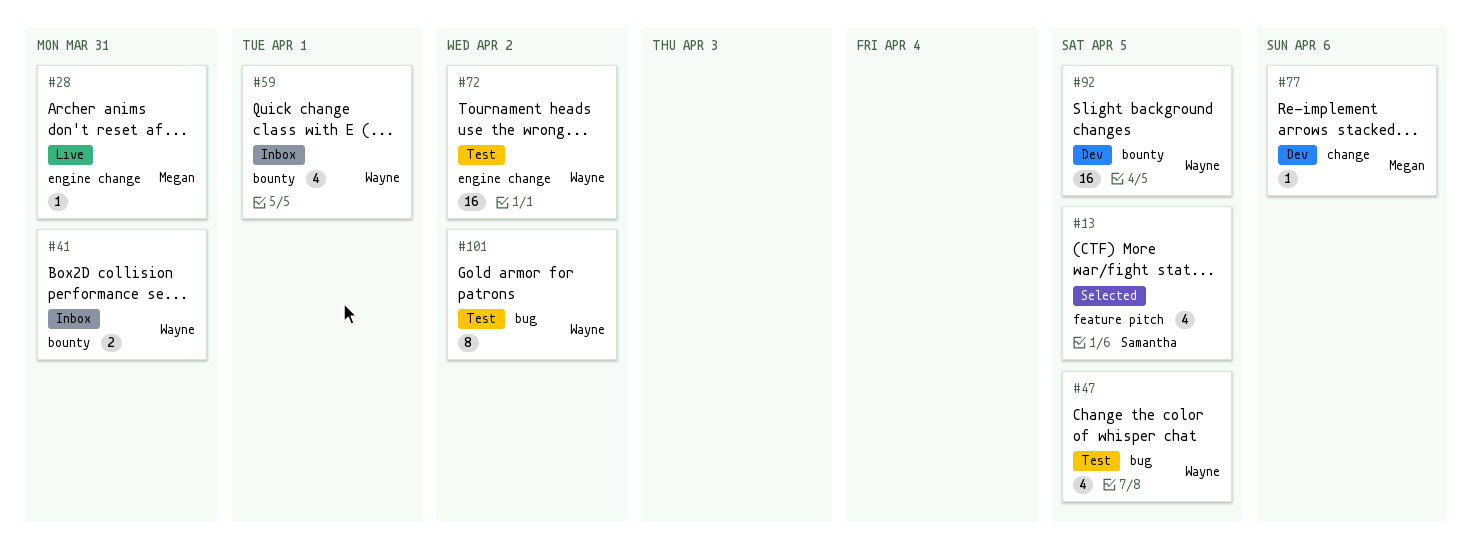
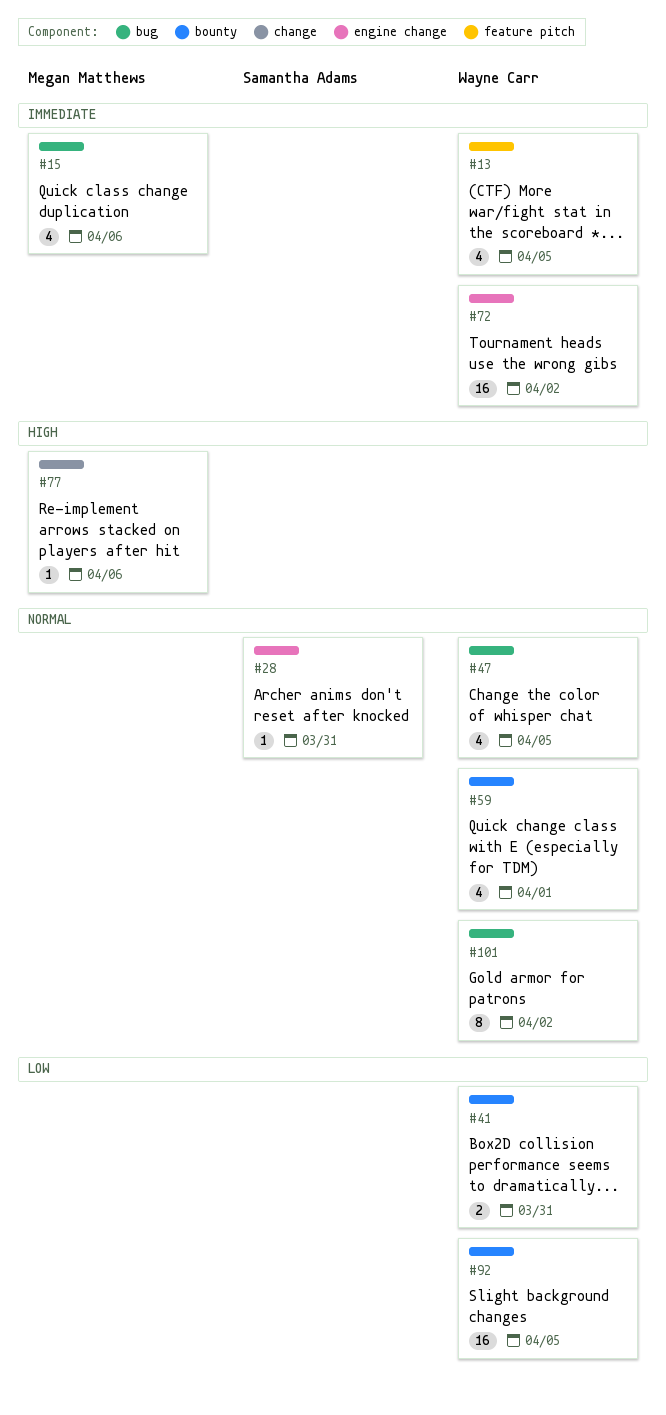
#13, owner: Samantha Adams -> Wayne Carr
#15: none -> present
#28, owner: Megan Matthews -> Samantha Adams

